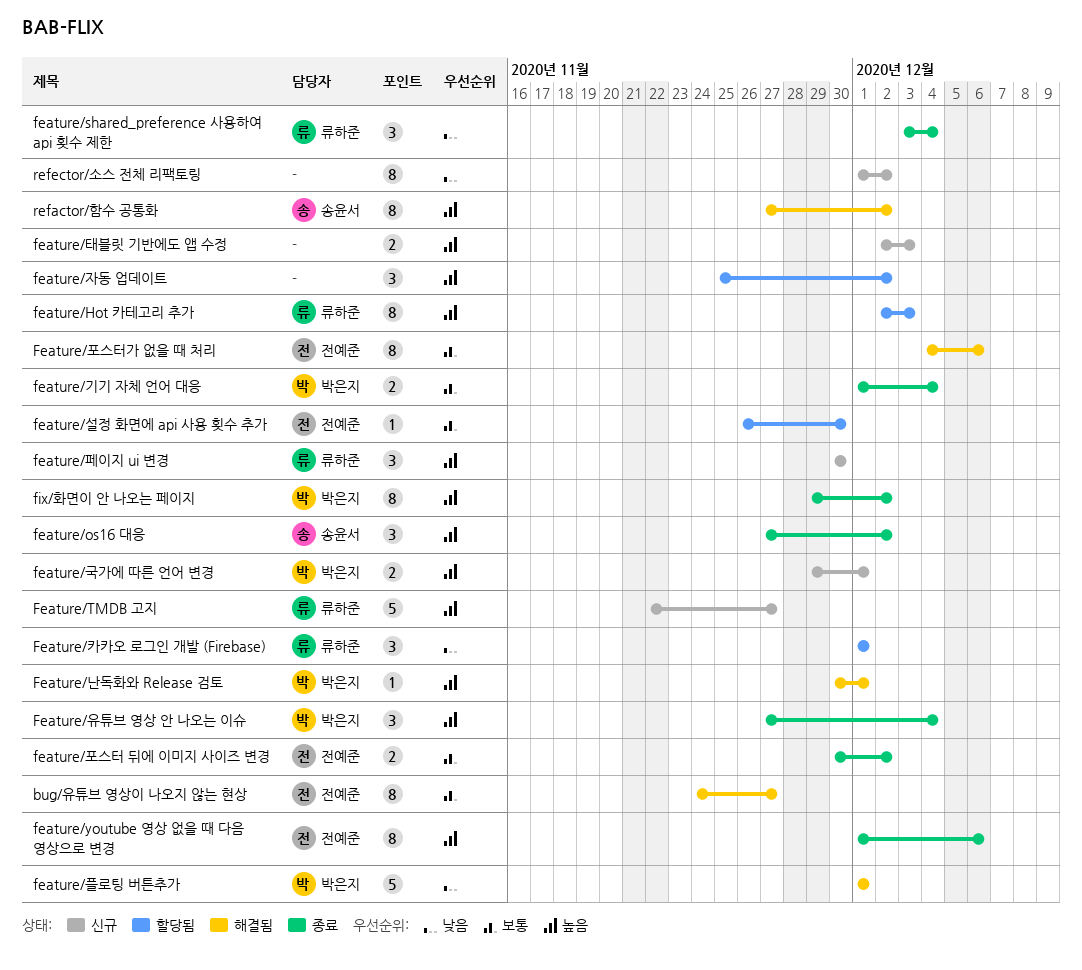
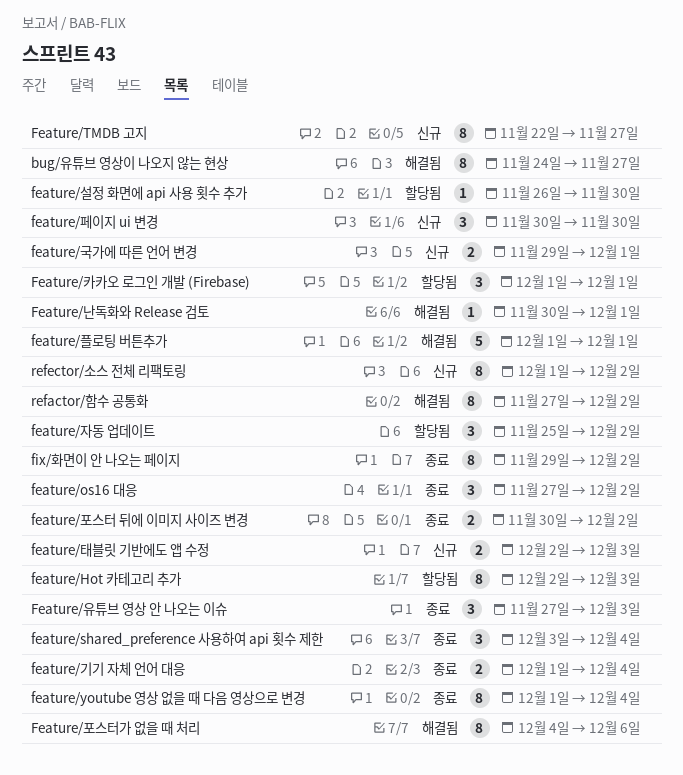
Feature/TMDB 고지, estimate: 5 -> 8
feature/youtube 영상 없을 때 다음 영상으로 변경, due: Dec 6 -> Dec 4
Feature/유튜브 영상 안 나오는 이슈, due: Dec 4 -> Dec 3

